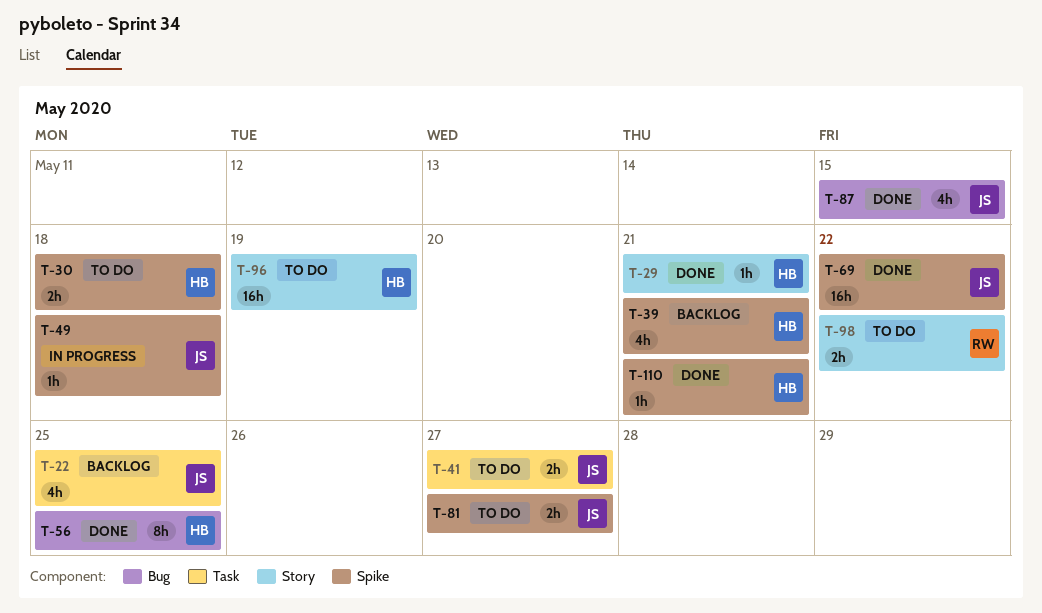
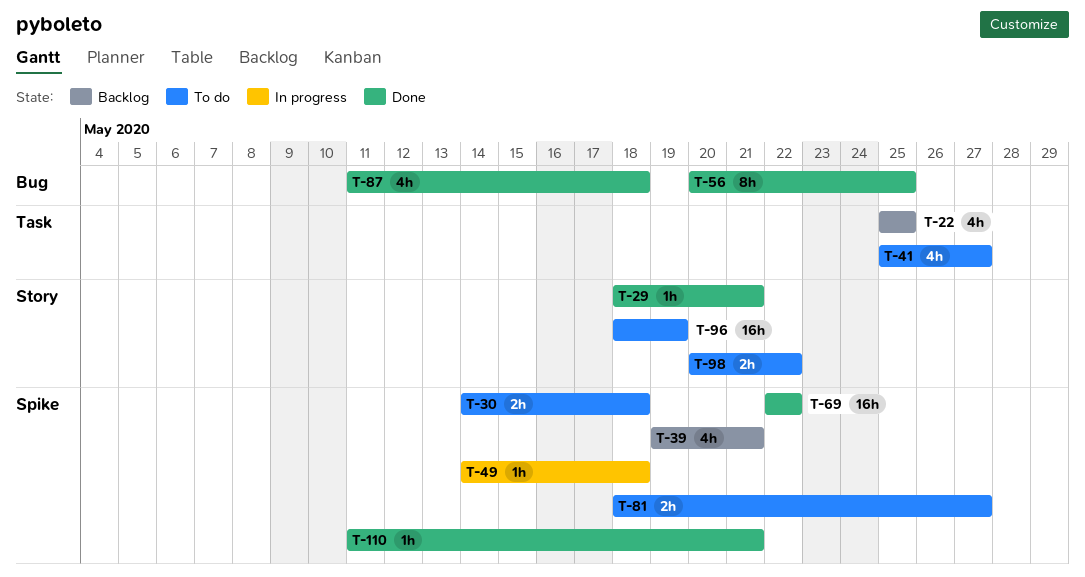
T-41, estimate: 2h -> 4h
T-87, due: May 15 -> May 18

